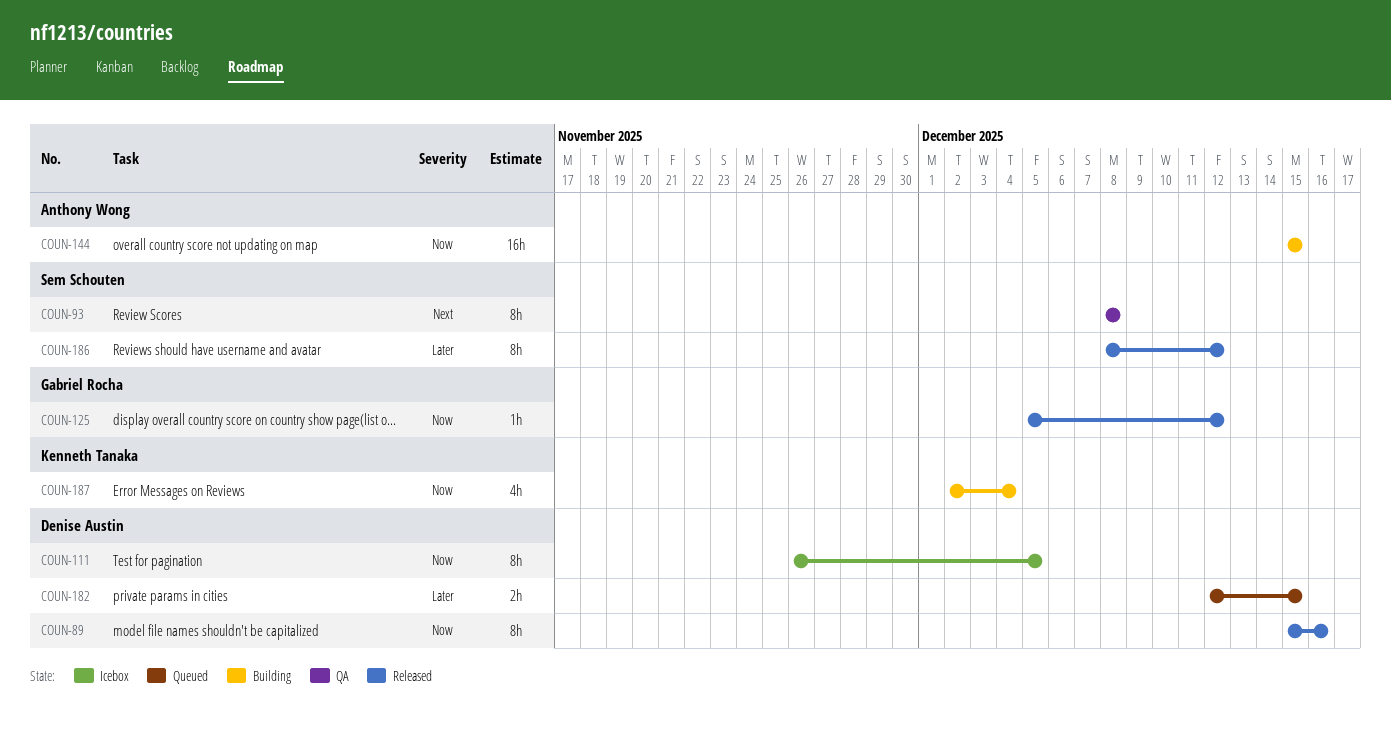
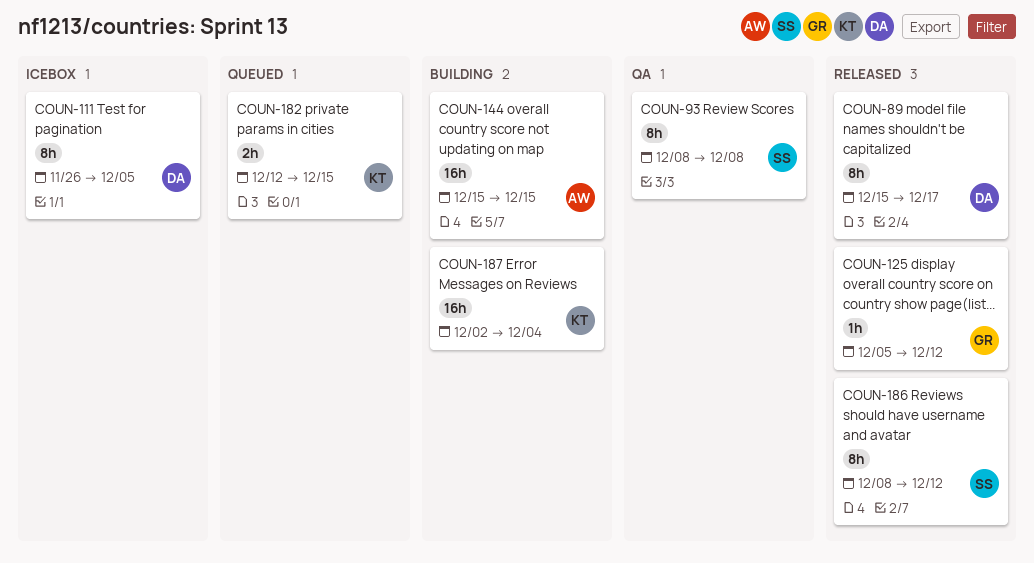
COUN-89, due: Dec 16 -> Dec 17
COUN-182, owner: Denise Austin -> Kenneth Tanaka
COUN-187, estimate: 4h -> 16h

